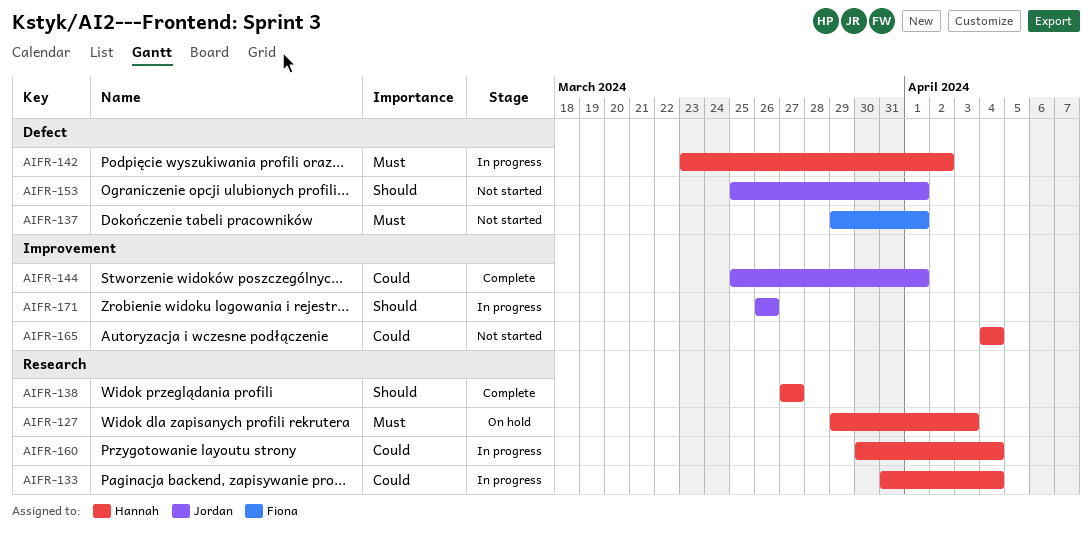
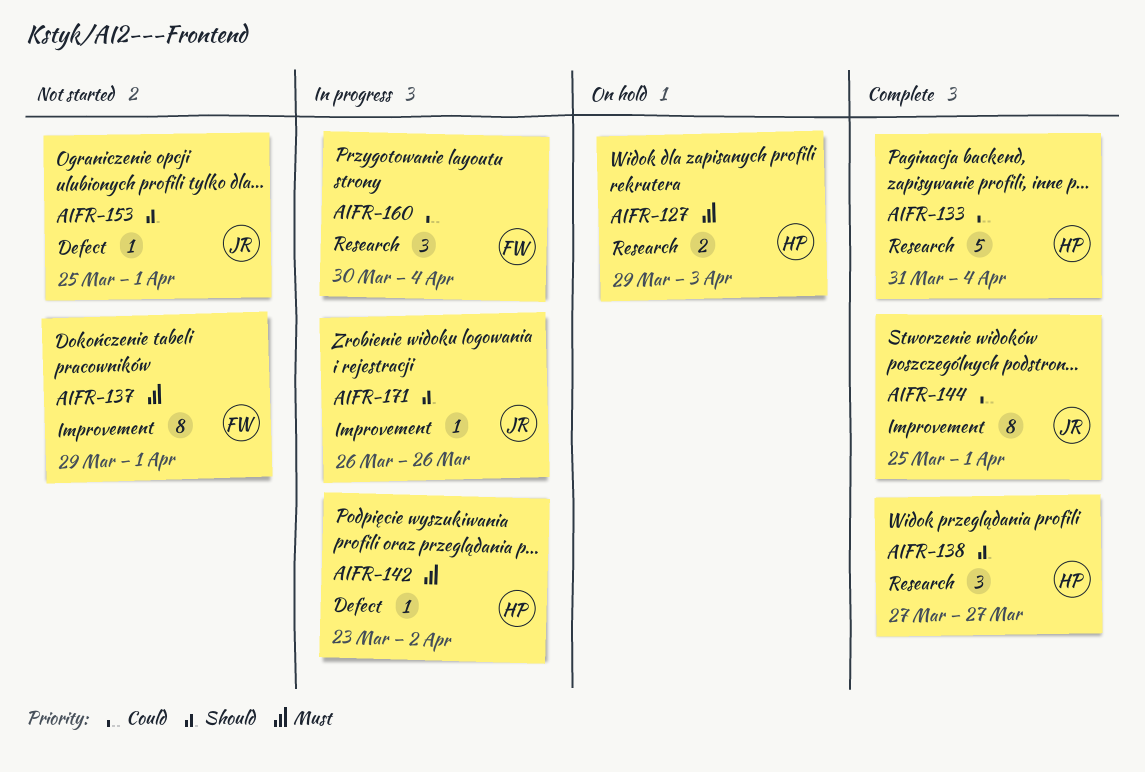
AIFR-133, status: In progress -> Complete
AIFR-137, label: Defect -> Improvement
AIFR-160, owner: Hannah -> Fiona
AIFR-165: present -> none

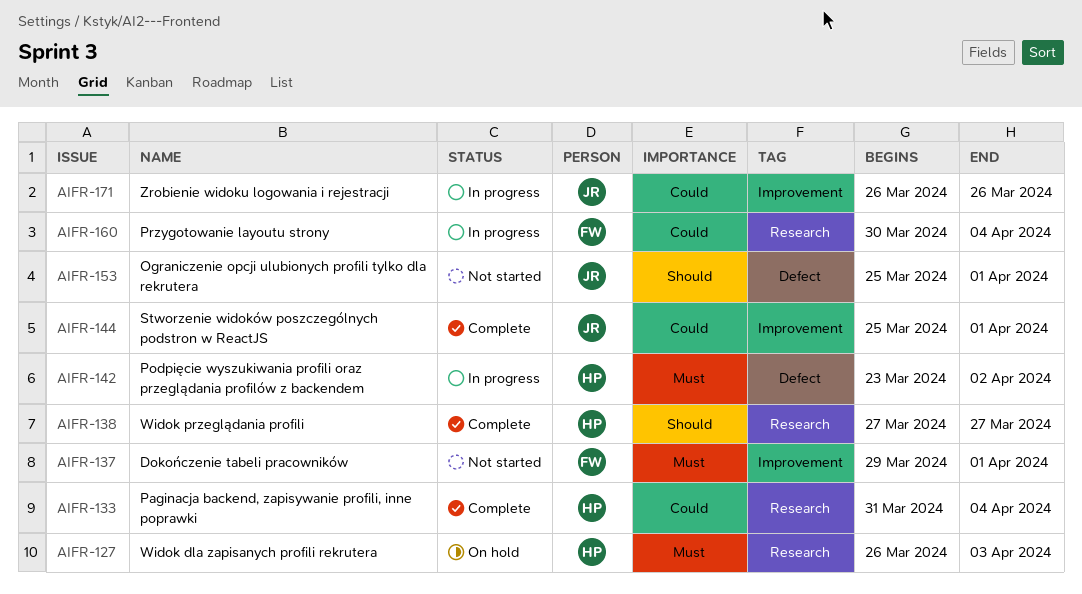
AIFR-127, start: Mar 29 -> Mar 26
AIFR-171, priority: Should -> Could

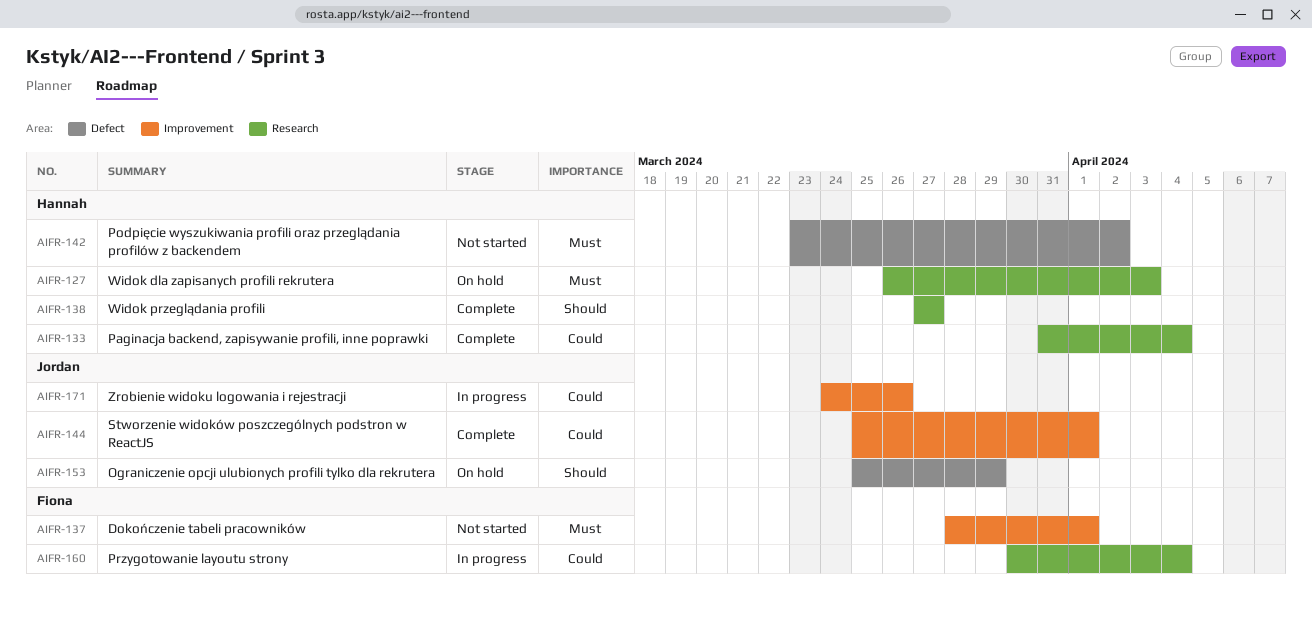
AIFR-137, start: Mar 29 -> Mar 28
AIFR-142, status: In progress -> Not started
AIFR-153, status: Not started -> On hold
AIFR-153, due: Apr 1 -> Mar 29
AIFR-171, start: Mar 26 -> Mar 24

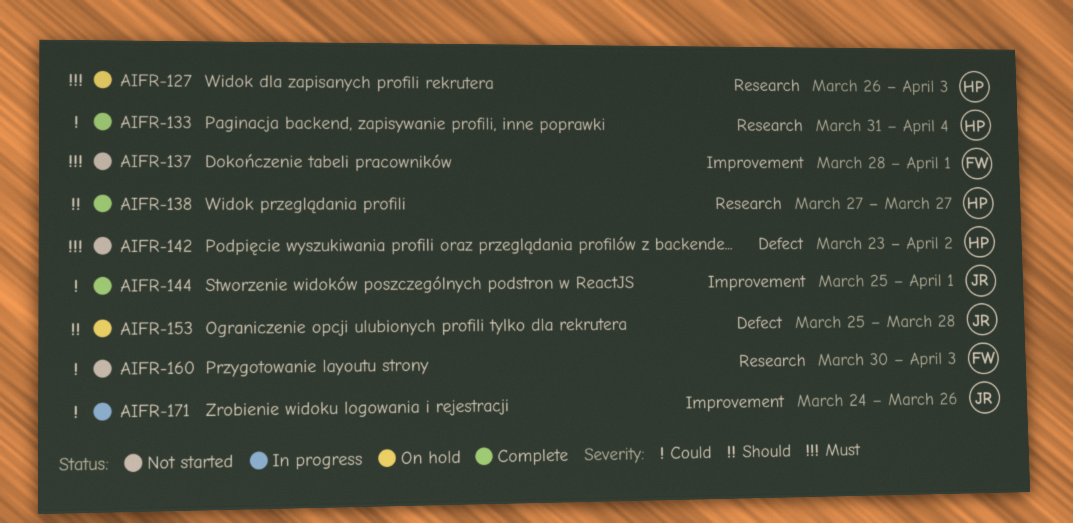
AIFR-153, due: Mar 29 -> Mar 28
AIFR-160, status: In progress -> Not started
AIFR-160, due: Apr 4 -> Apr 3

